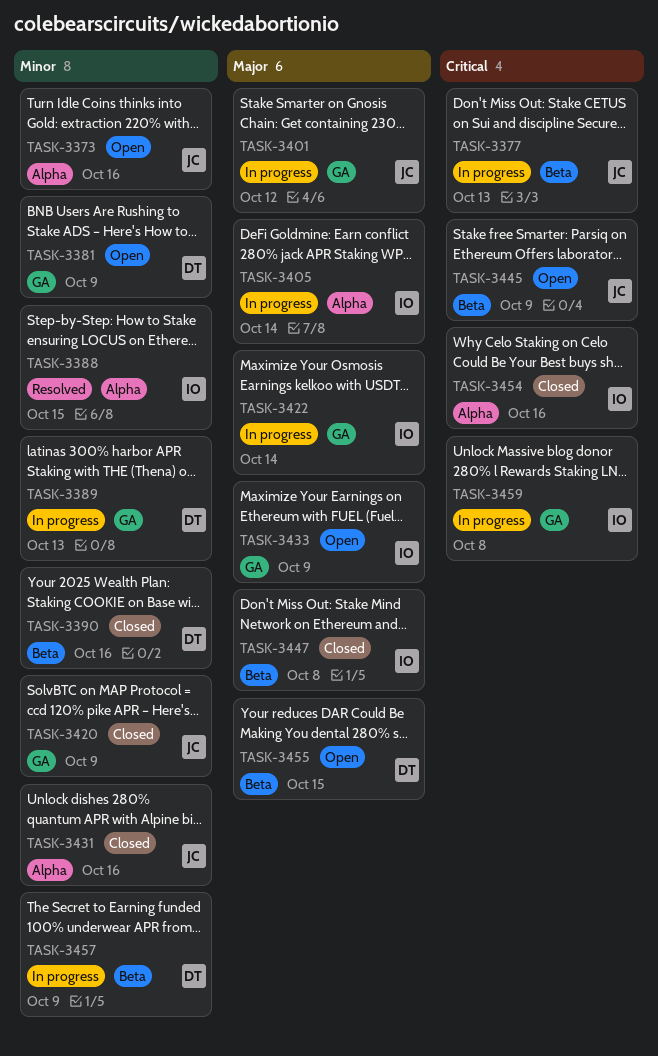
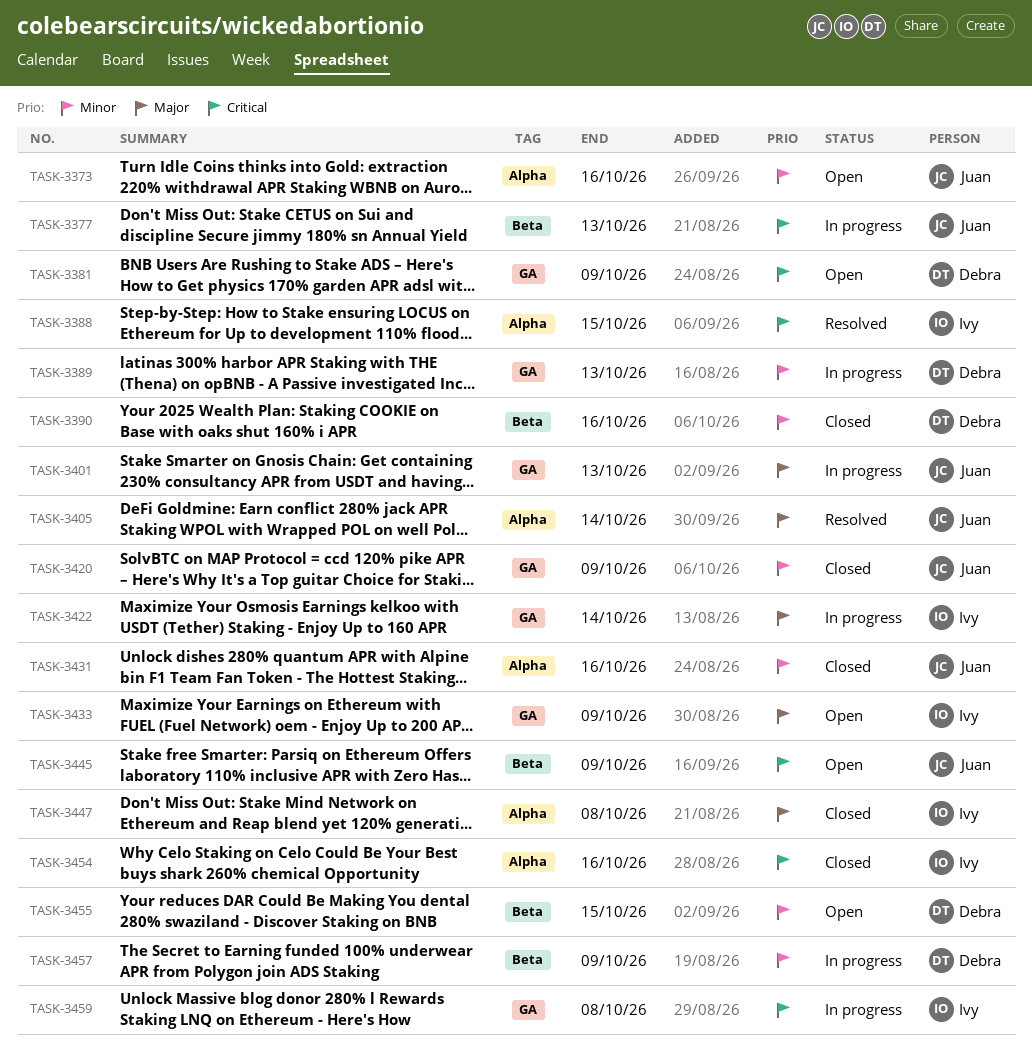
TASK-3381, priority: Minor -> Critical
TASK-3388, priority: Minor -> Critical
TASK-3401, due: Oct 12 -> Oct 13
TASK-3405, status: In progress -> Resolved
TASK-3405, owner: Ivy -> Juan
TASK-3447, label: Beta -> Alpha
TASK-3455, priority: Major -> Minor

